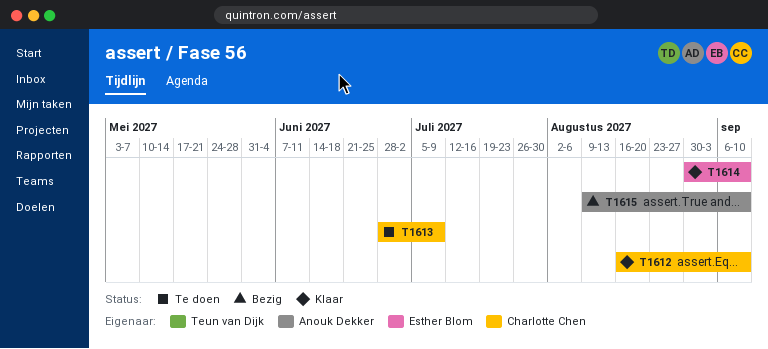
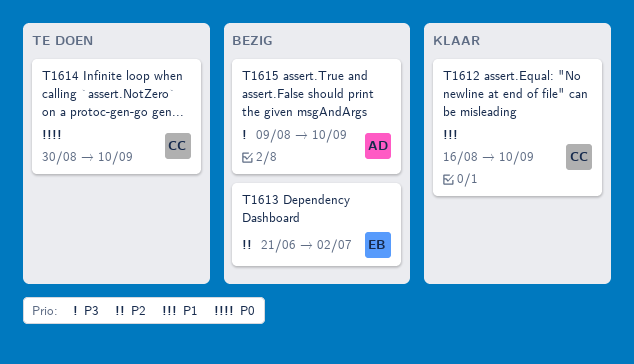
T1613, status: Te doen -> Bezig
T1613, owner: Charlotte Chen -> Esther Blom
T1613, start: Jun 28 -> Jun 21
T1613, due: Jul 9 -> Jul 2
T1614, status: Klaar -> Te doen
T1614, owner: Esther Blom -> Charlotte Chen

